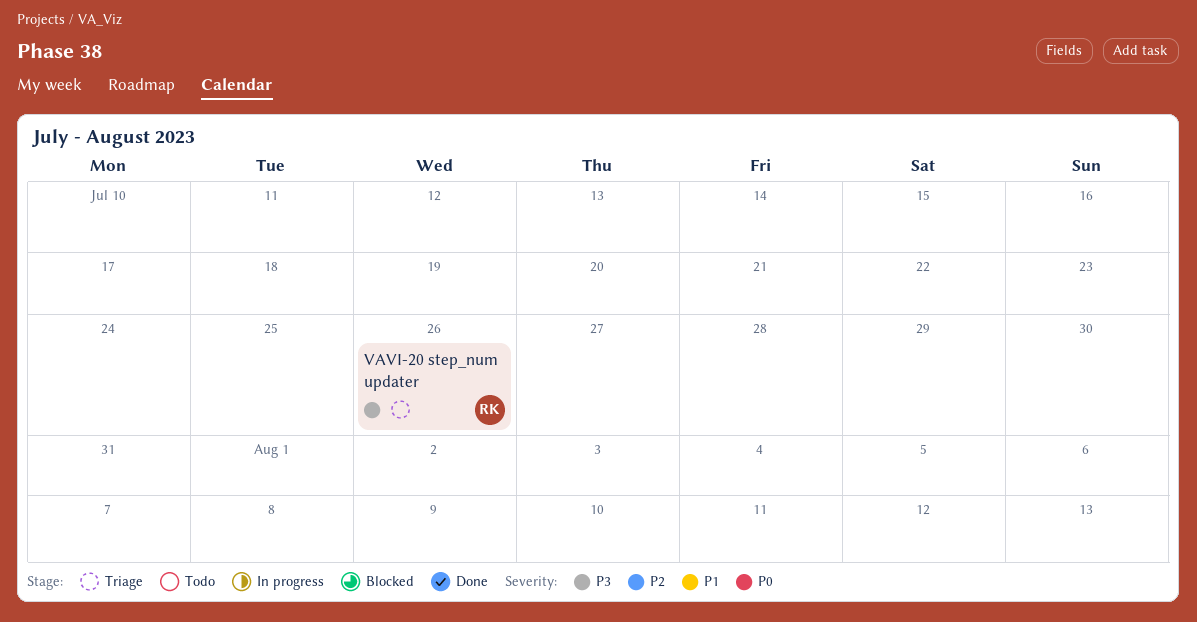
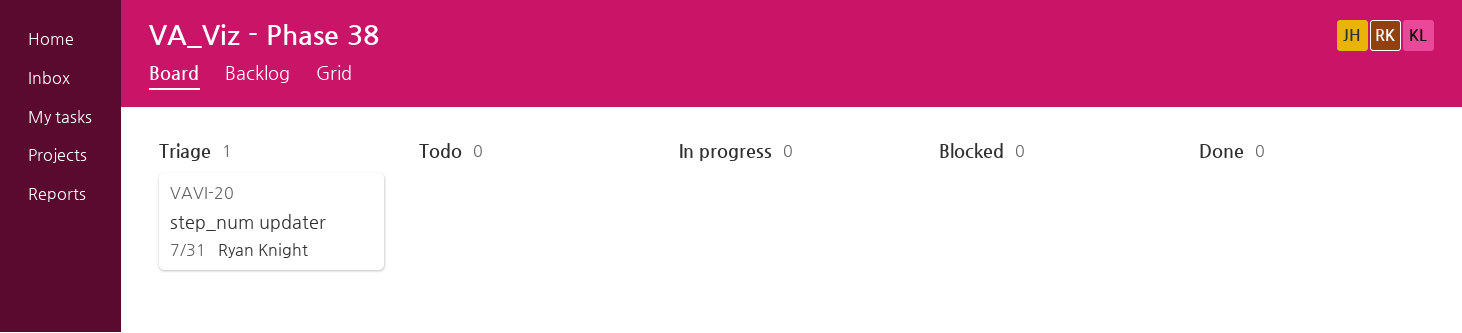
VAVI-20, due: Jul 26 -> Jul 31

